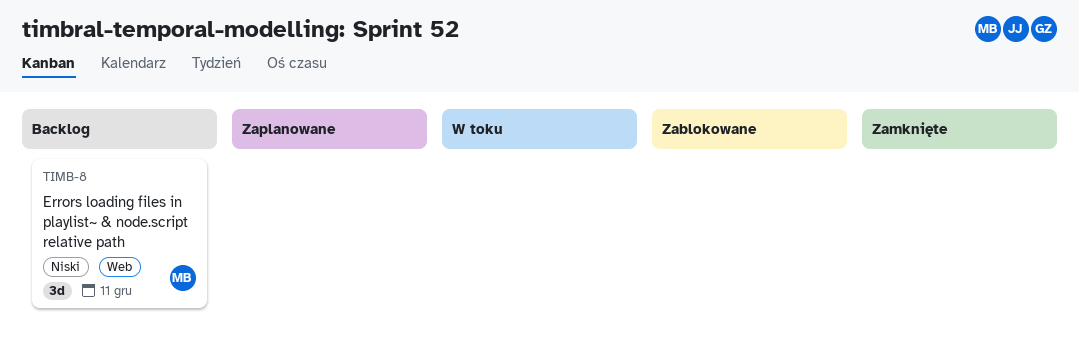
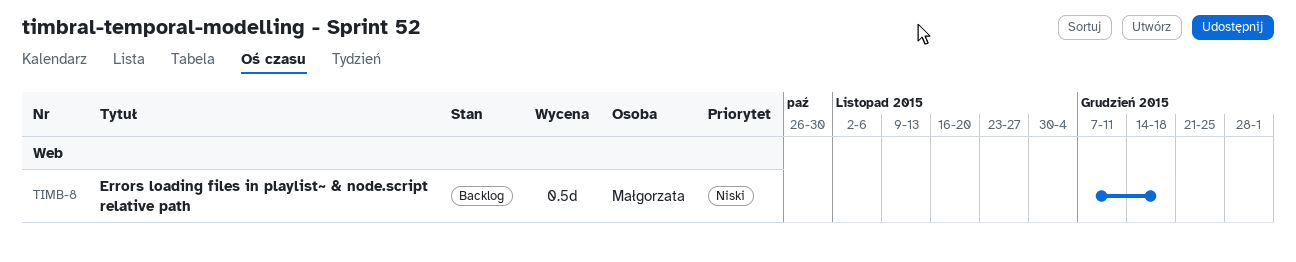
TIMB-8, estimate: 3d -> 0.5d
TIMB-8, due: Dec 11 -> Dec 18

